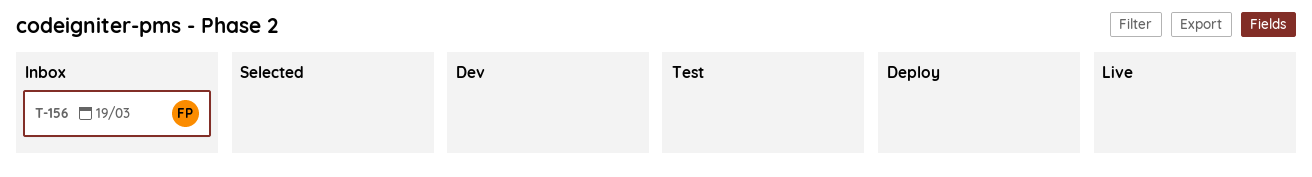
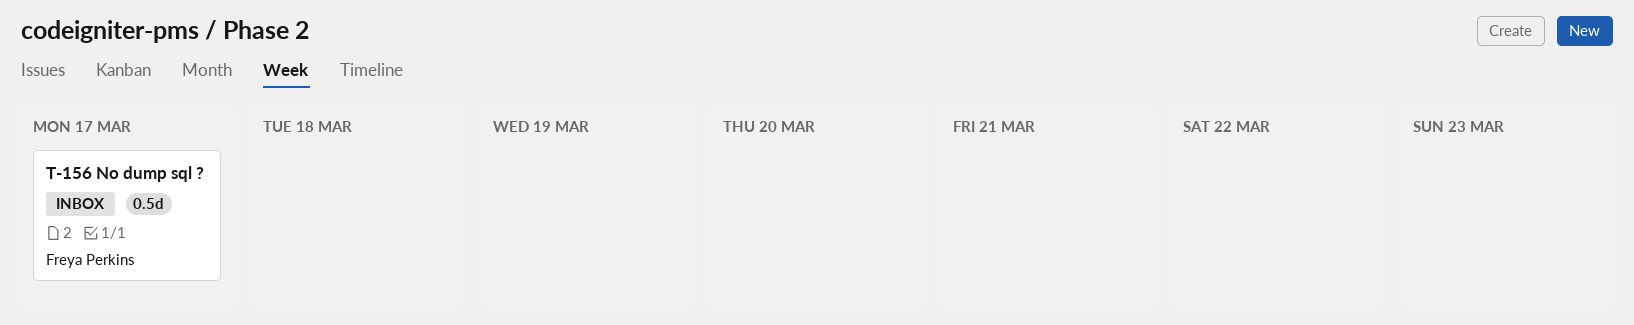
T-156, due: Mar 19 -> Mar 17

